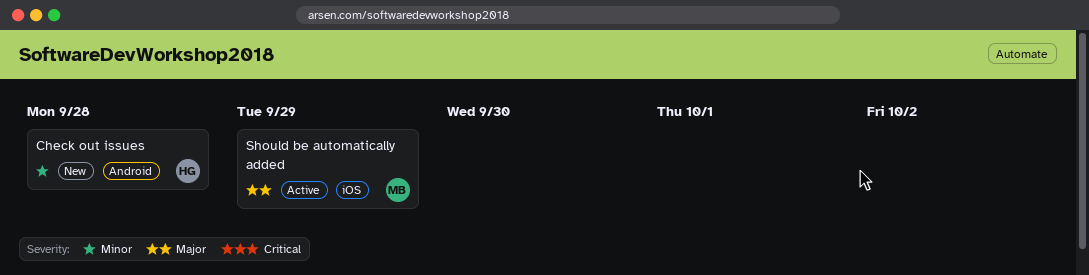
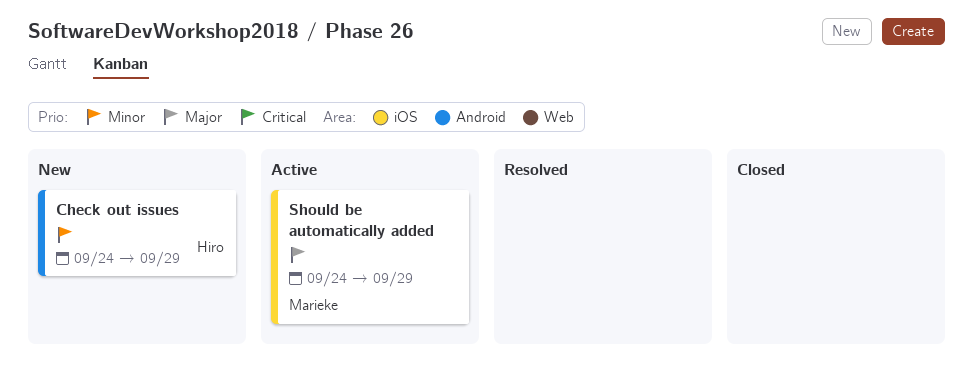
Check out issues, due: Sep 28 -> Sep 29

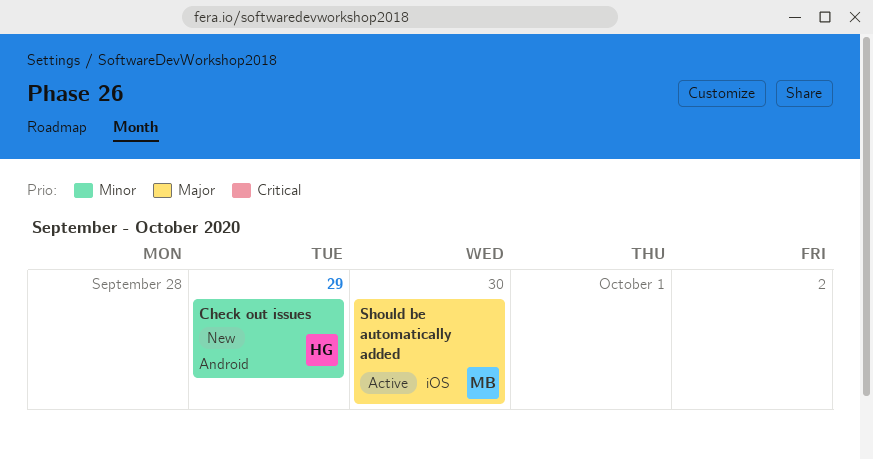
Should be automatically added, due: Sep 29 -> Sep 30

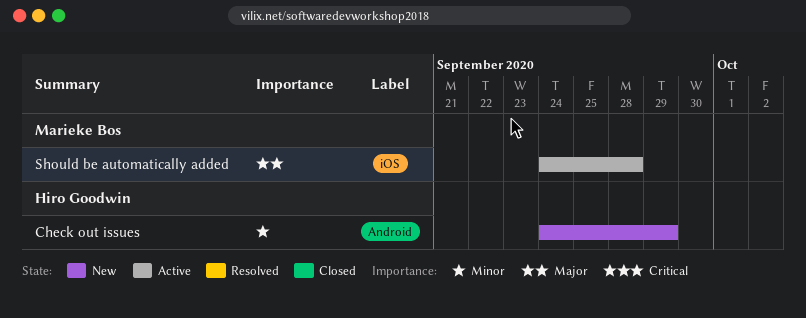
Should be automatically added, due: Sep 30 -> Sep 28

